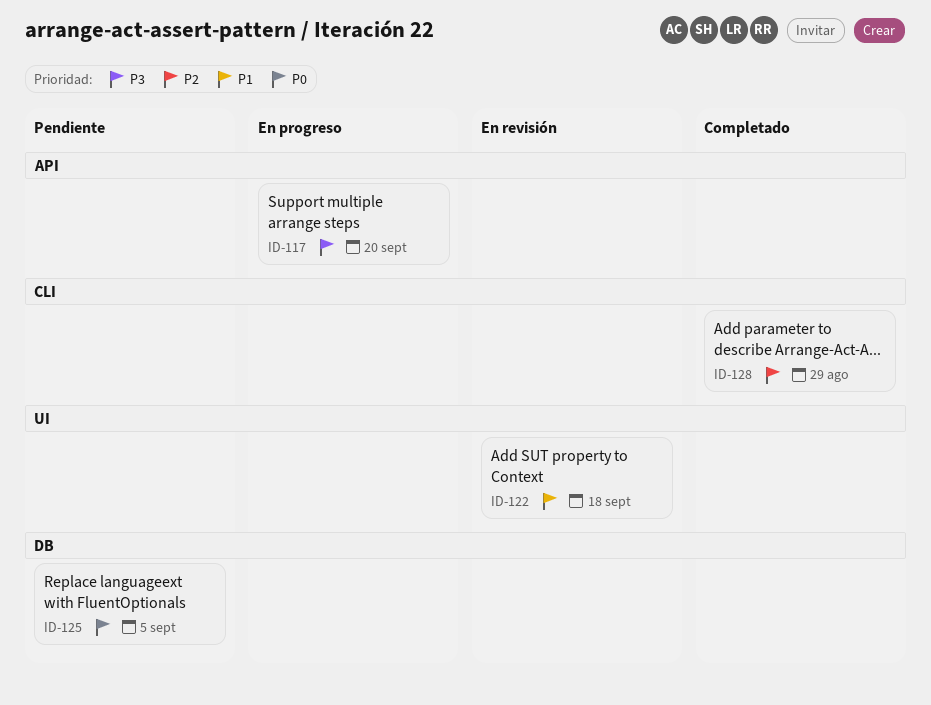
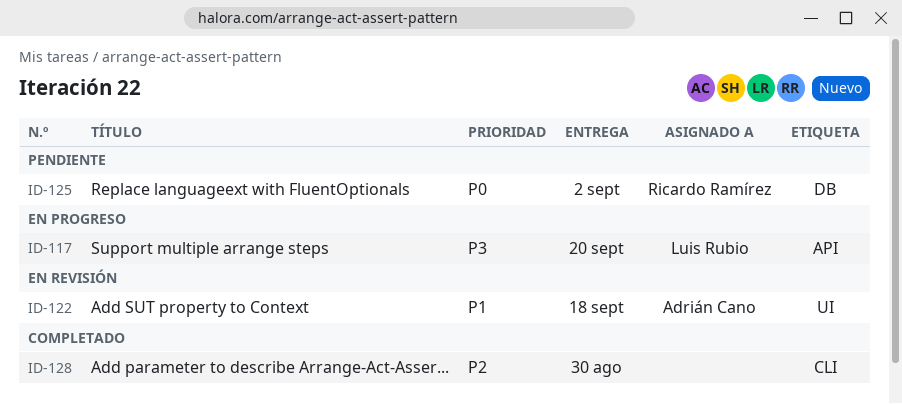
ID-125, due: Sep 5 -> Sep 2
ID-128, due: Aug 29 -> Aug 30

